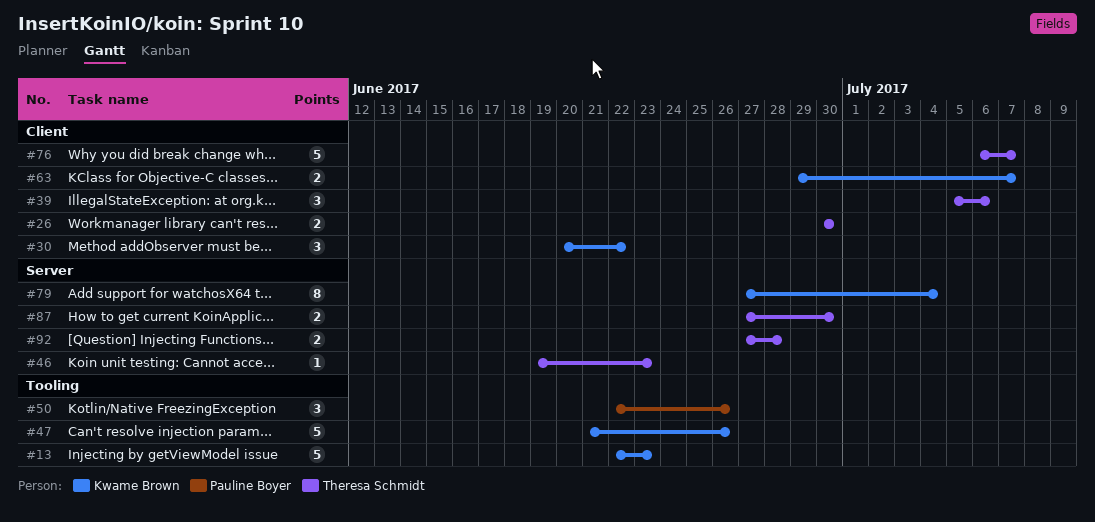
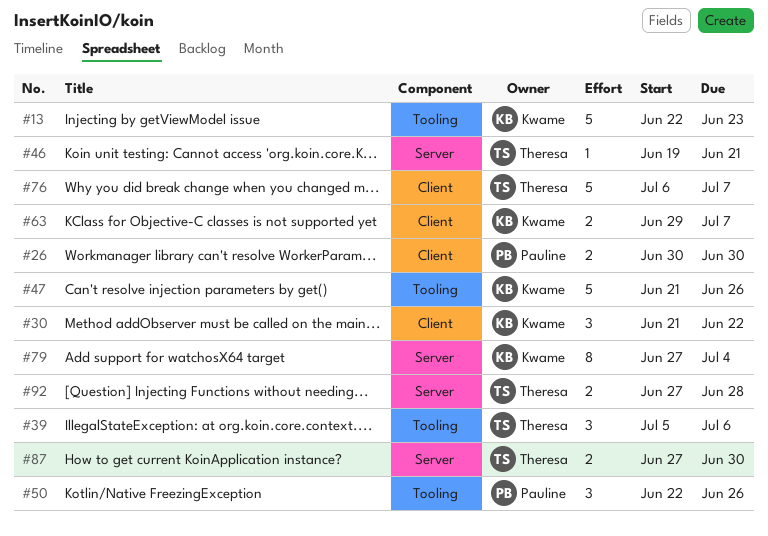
#26, owner: Theresa Schmidt -> Pauline Boyer
#30, start: Jun 20 -> Jun 21
#39, label: Client -> Tooling
#46, due: Jun 23 -> Jun 21

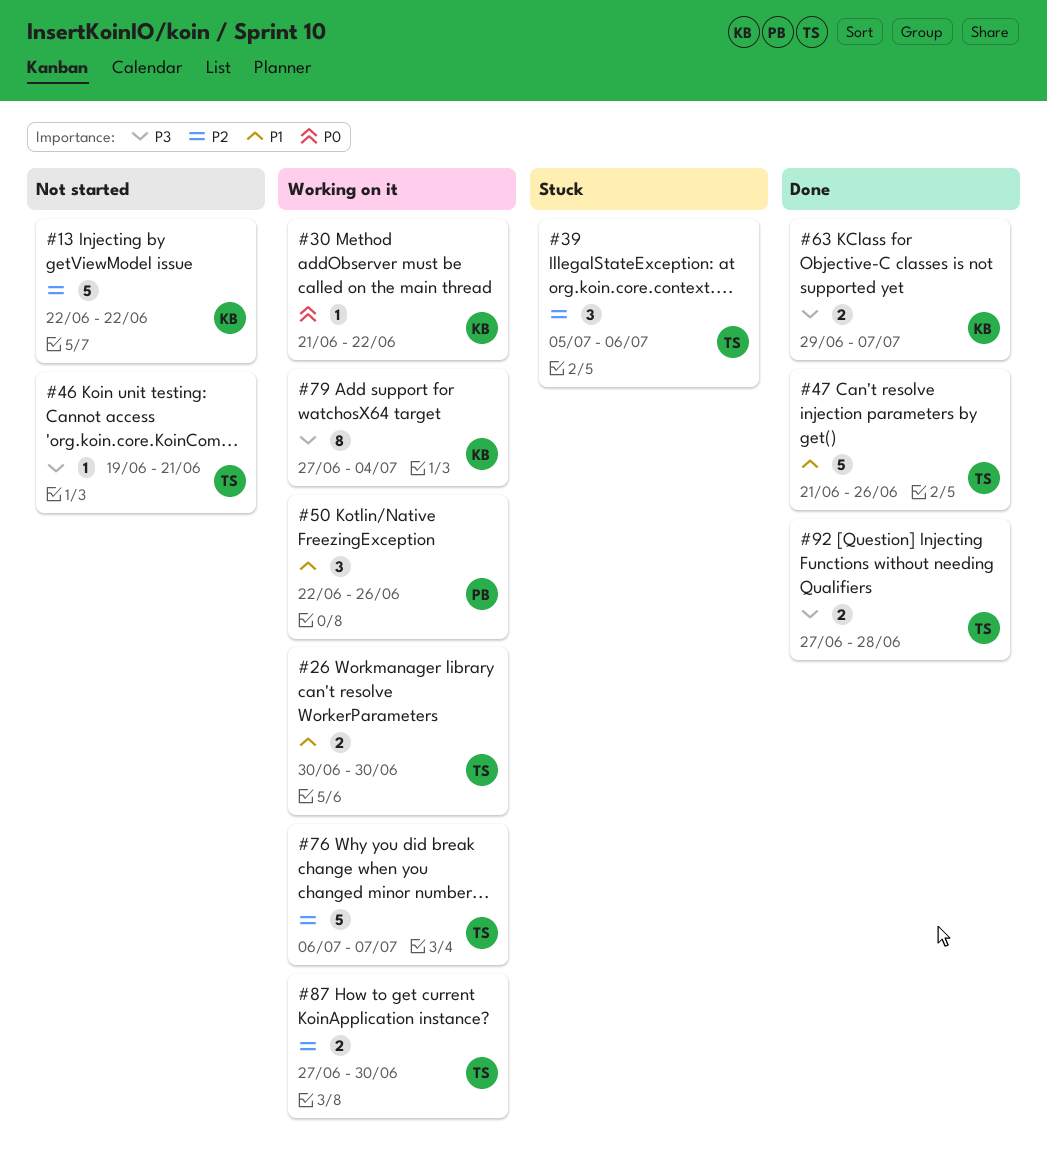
#13, due: Jun 23 -> Jun 22
#26, owner: Pauline -> Theresa
#30, estimate: 3 -> 1
#47, owner: Kwame -> Theresa

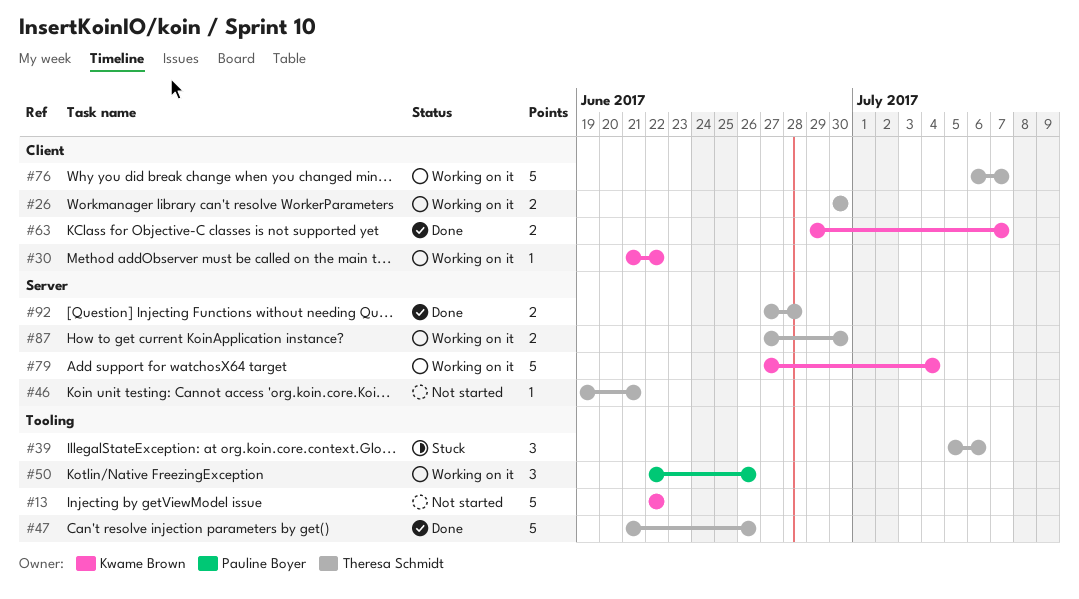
#79, estimate: 8 -> 5

